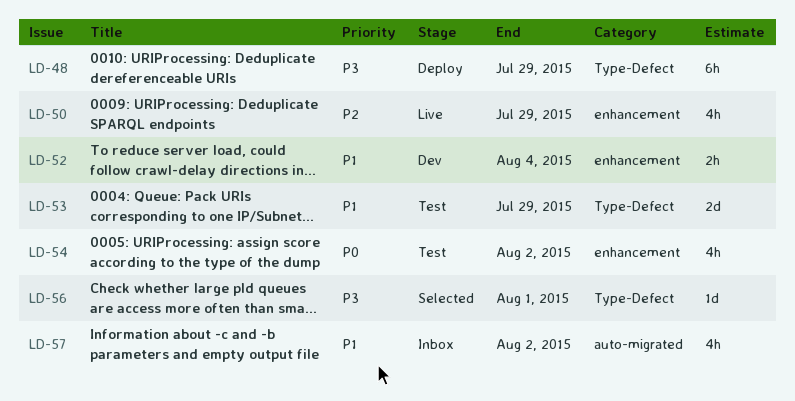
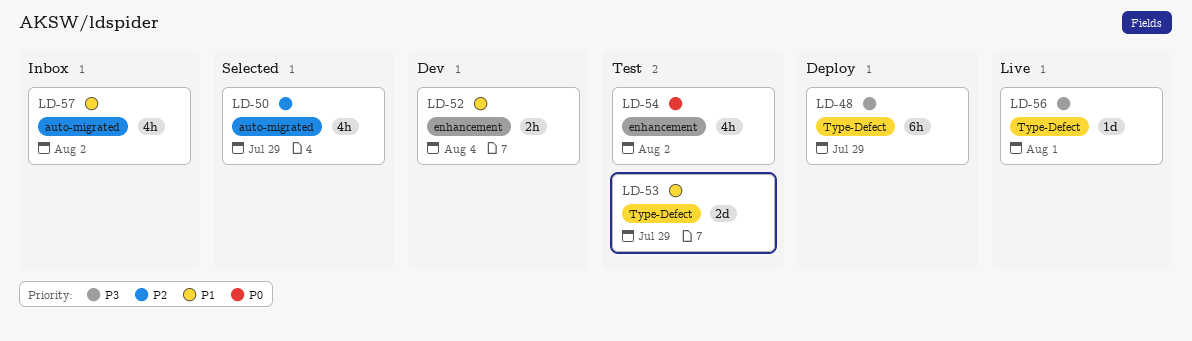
LD-50, status: Live -> Selected
LD-50, label: enhancement -> auto-migrated
LD-56, status: Selected -> Live

